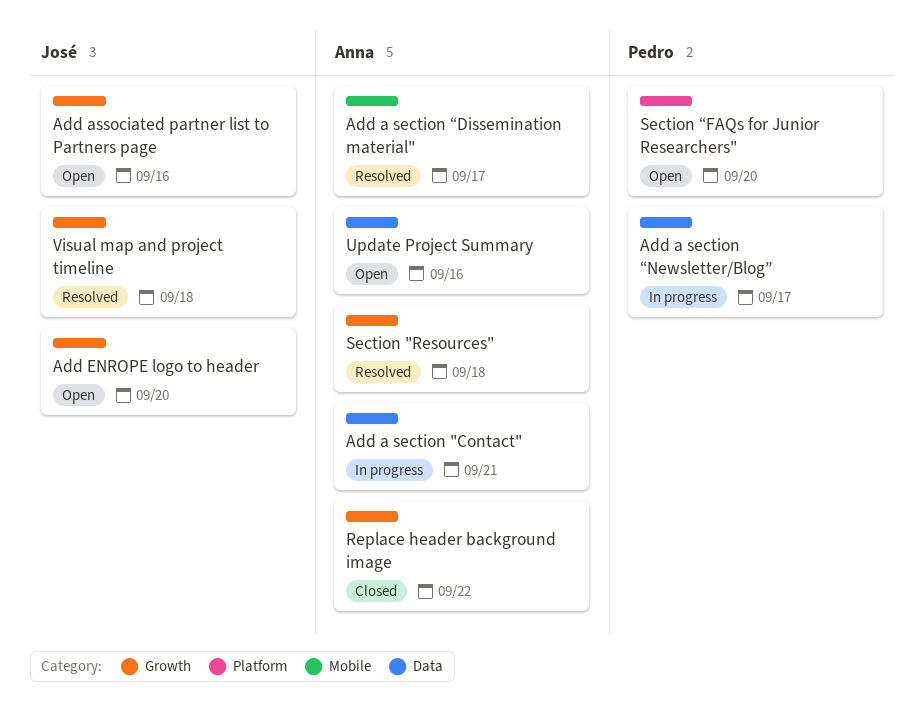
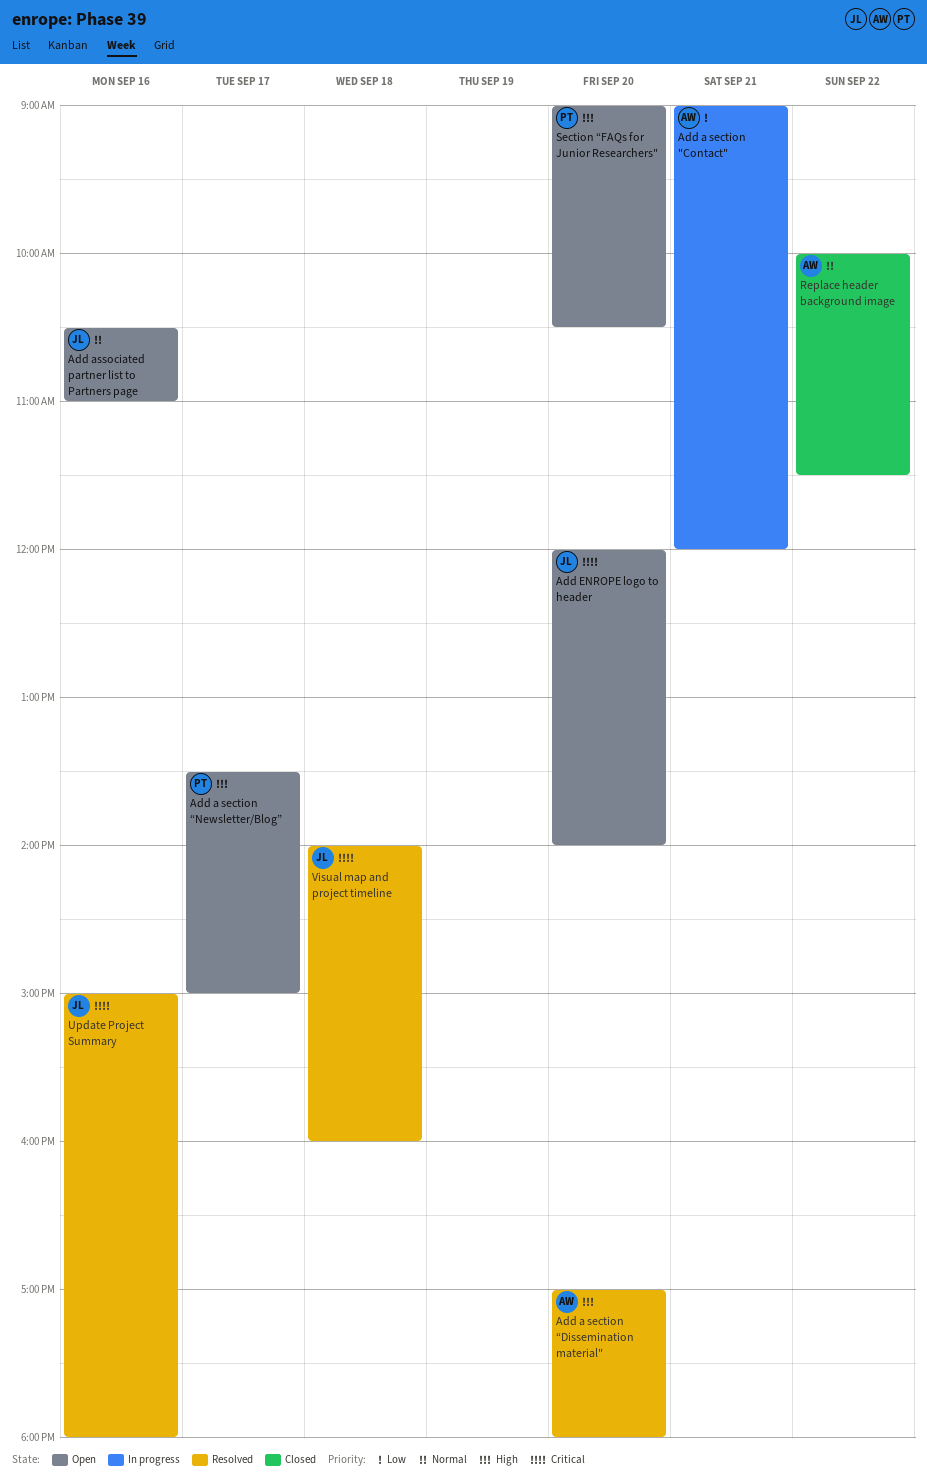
Add a section “Dissemination material", day: Sep 17 -> Sep 20
Add a section “Newsletter/Blog”, status: In progress -> Open
Section "Resources": present -> none
Update Project Summary, status: Open -> Resolved
Update Project Summary, owner: Anna -> José

